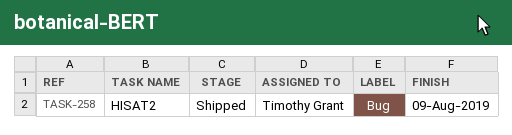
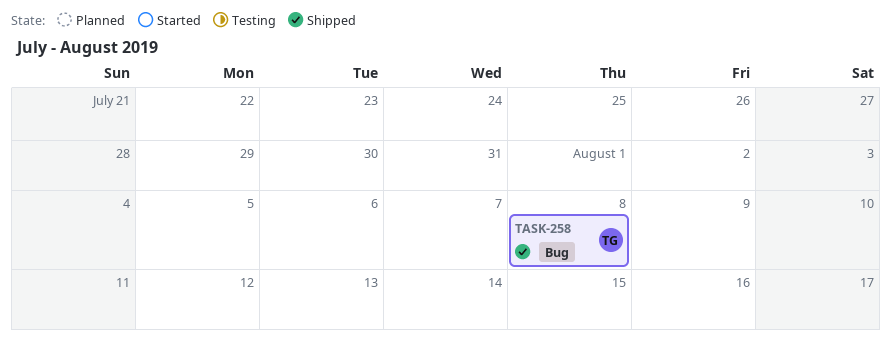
TASK-258, due: Aug 9 -> Aug 8

